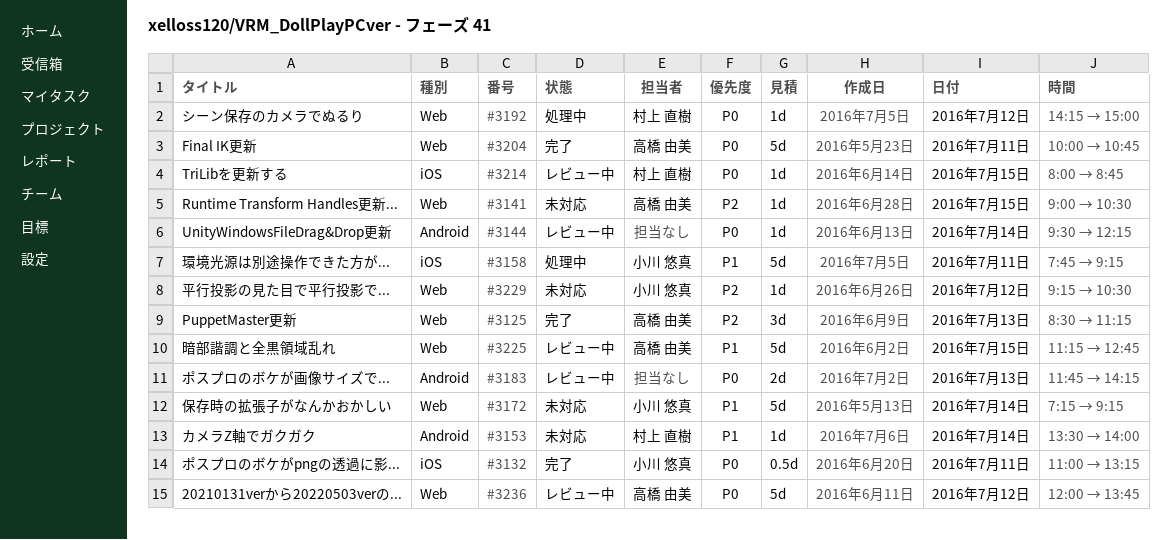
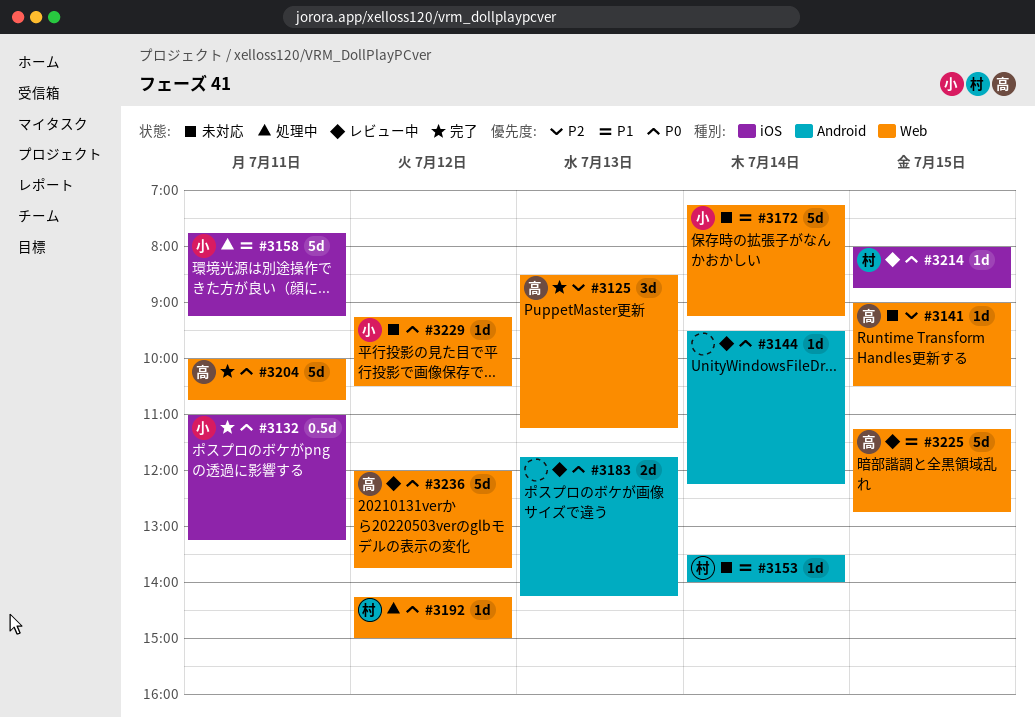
#3229, priority: P2 -> P0

